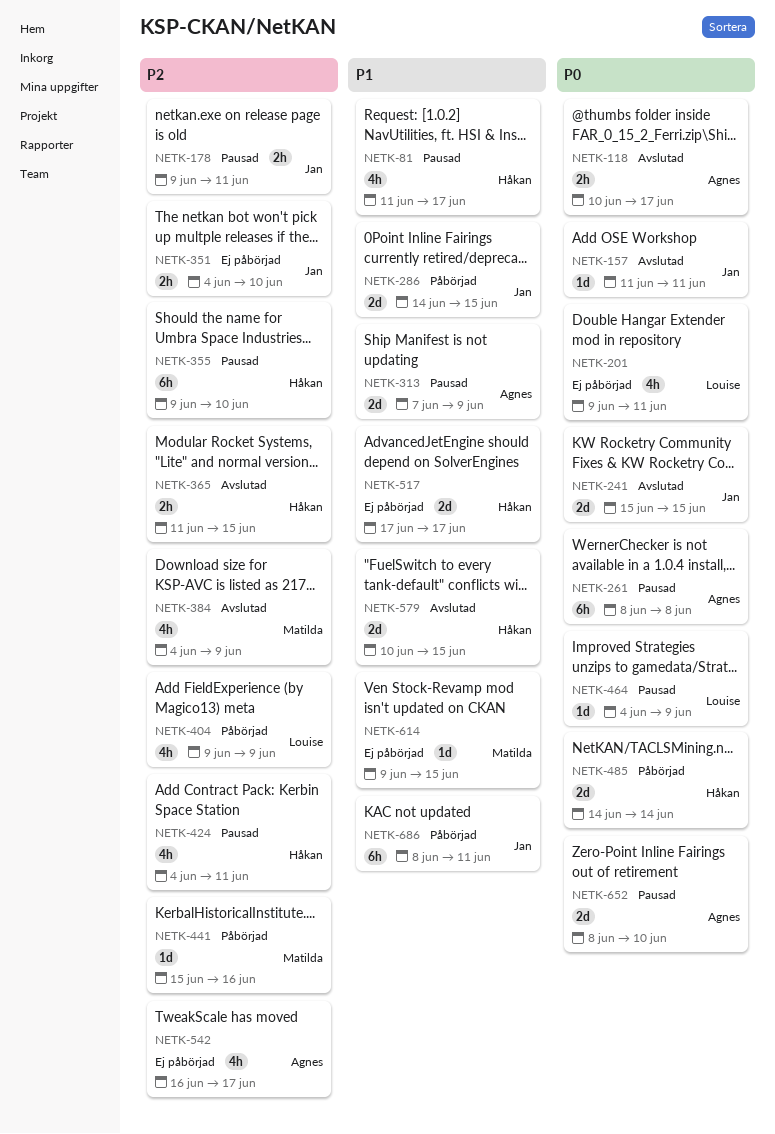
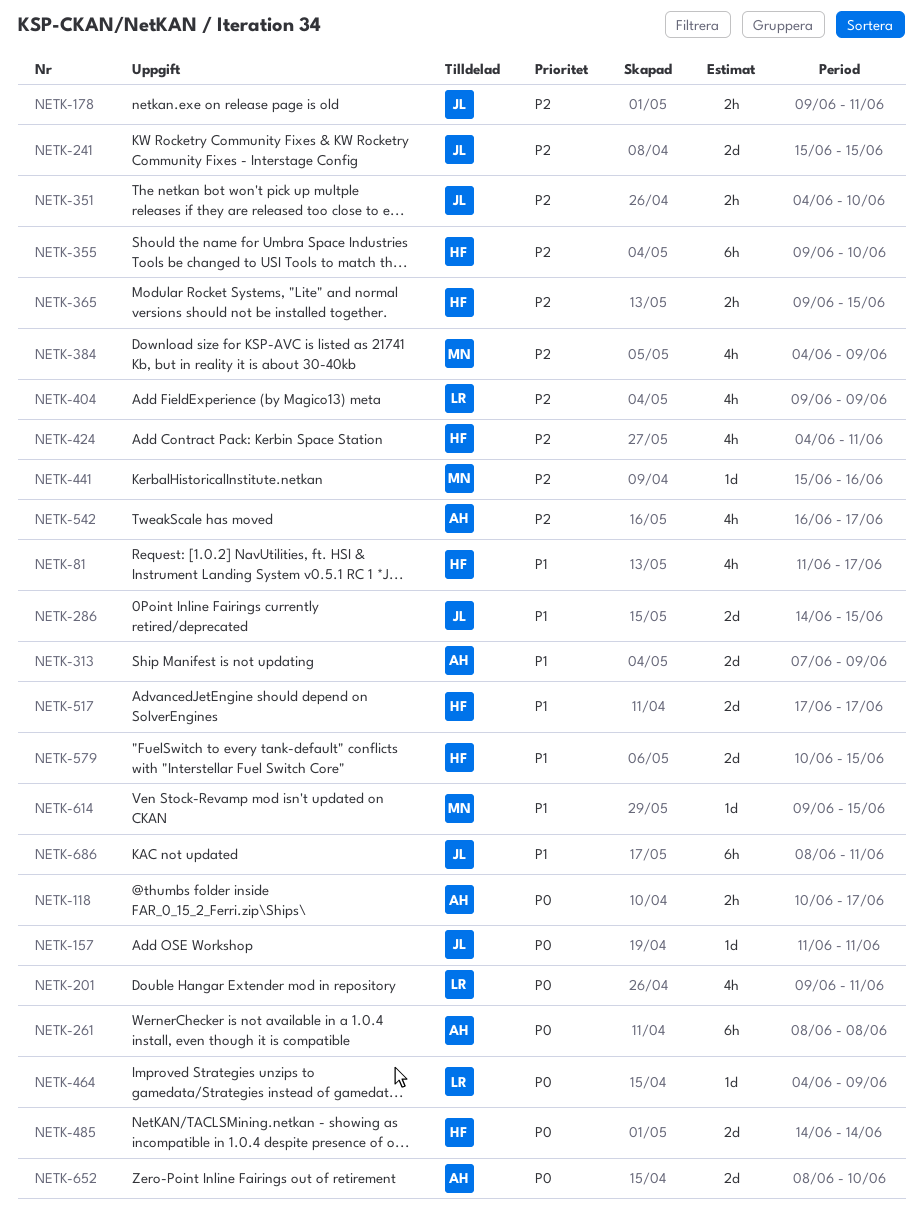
NETK-241, priority: P0 -> P2
NETK-365, start: Jun 11 -> Jun 9

